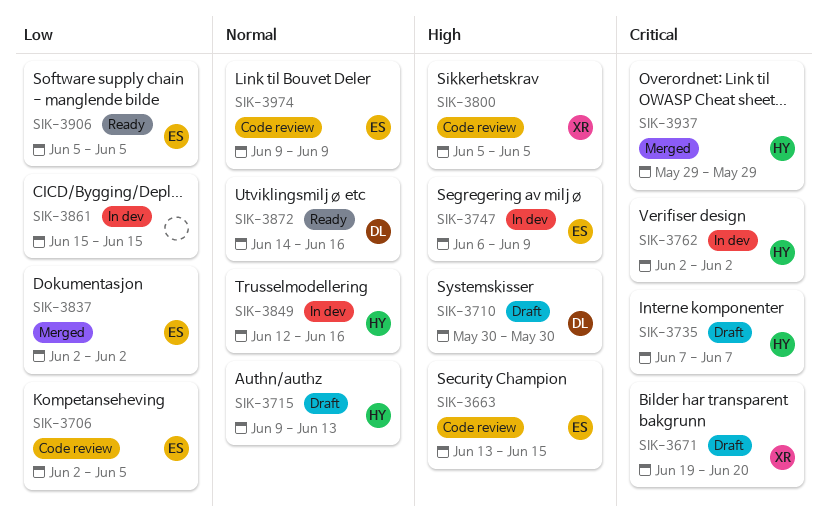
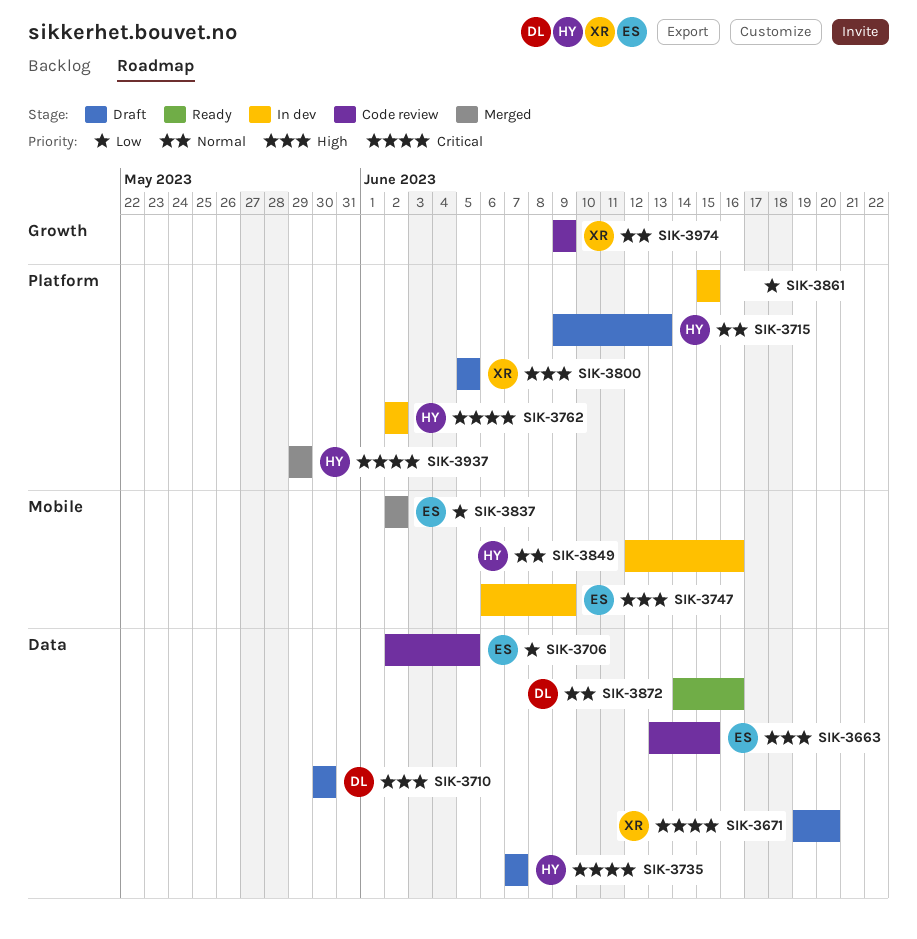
SIK-3800, status: Code review -> Draft
SIK-3906: present -> none
SIK-3974, owner: ES -> XR

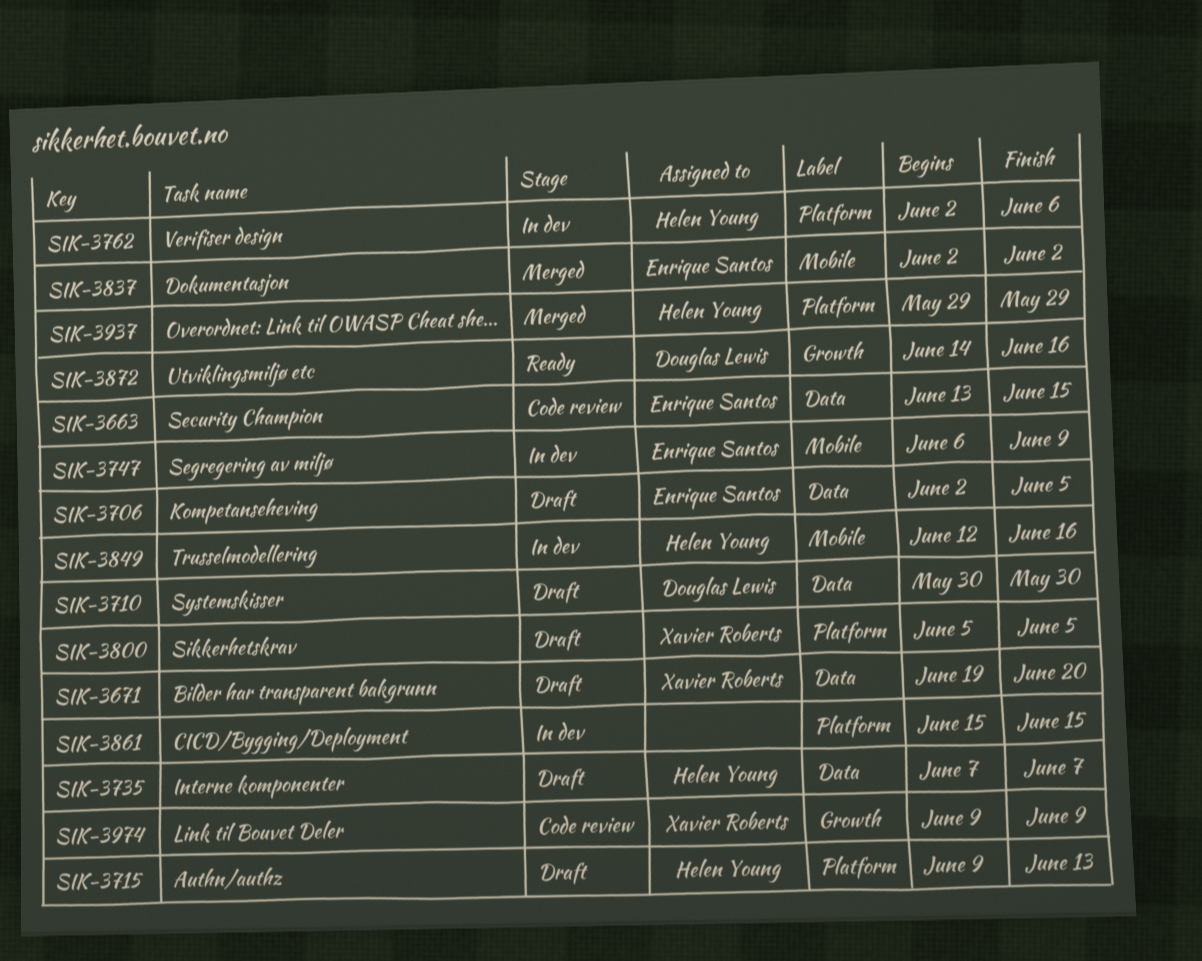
SIK-3706, status: Code review -> Draft
SIK-3762, due: Jun 2 -> Jun 6
SIK-3872, label: Data -> Growth

